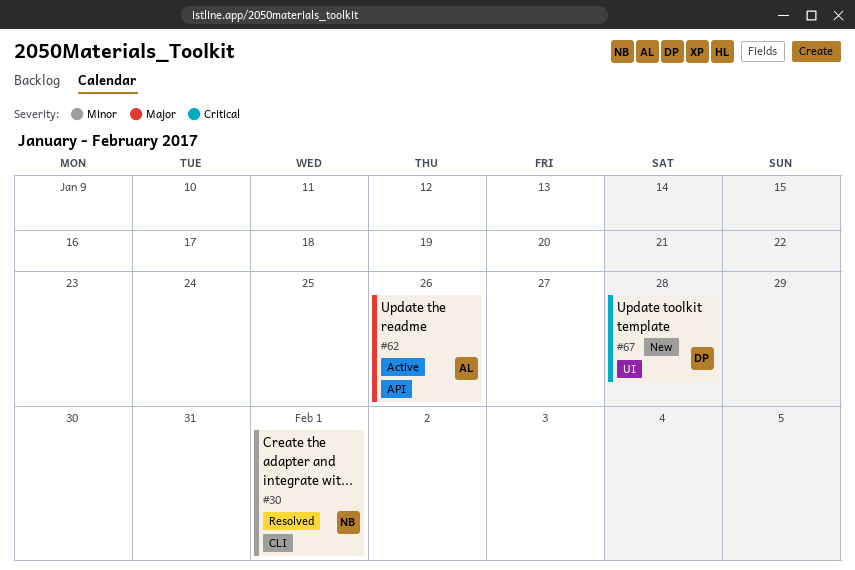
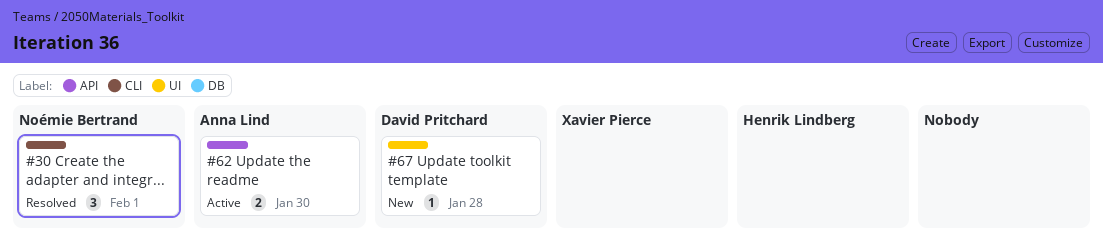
#62, due: Jan 26 -> Jan 30

